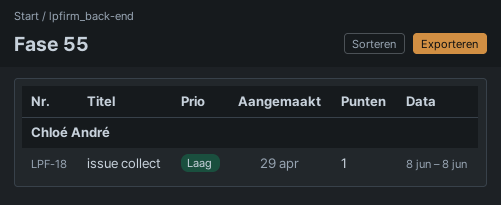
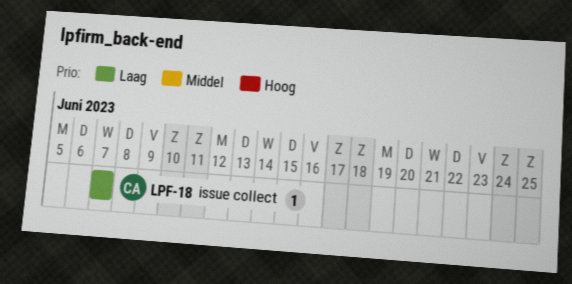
LPF-18, start: Jun 8 -> Jun 7
LPF-18, due: Jun 8 -> Jun 7

